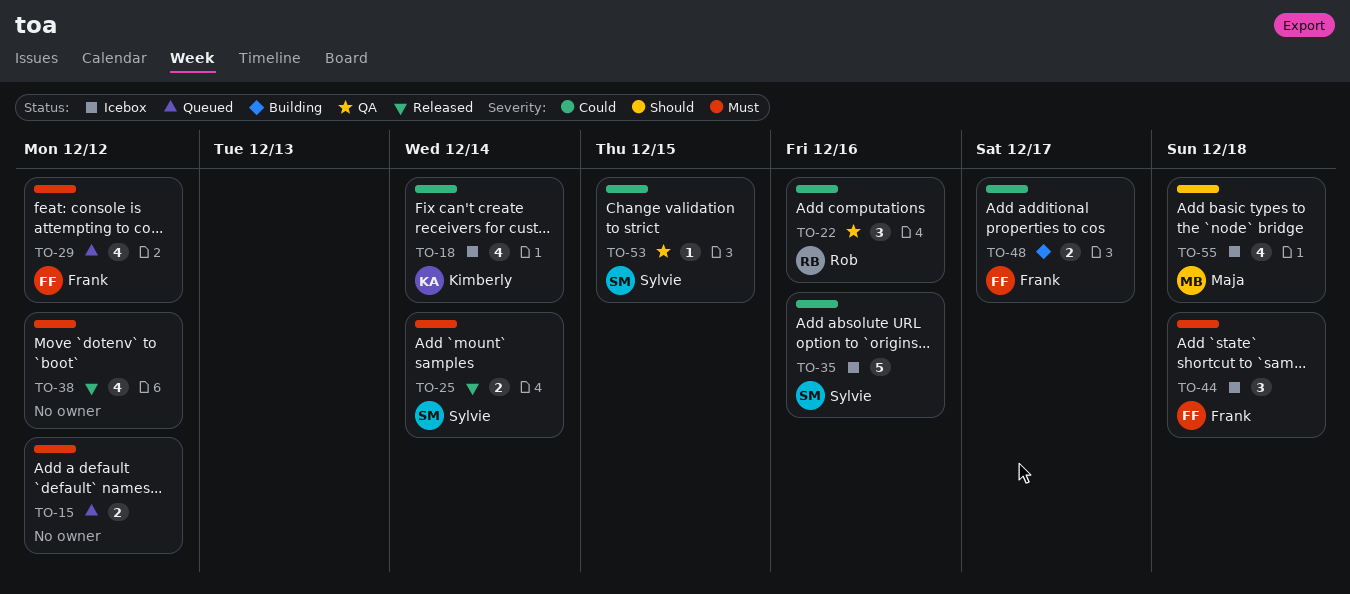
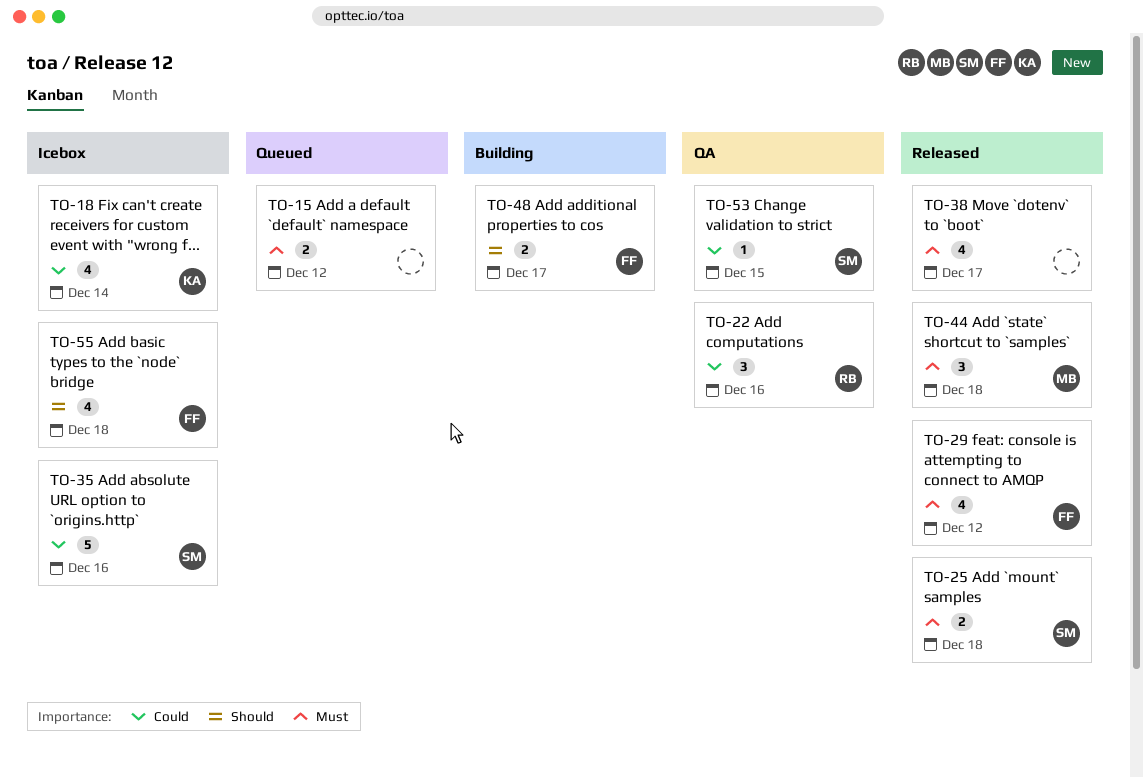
TO-25, due: Dec 14 -> Dec 18
TO-29, status: Queued -> Released
TO-38, due: Dec 12 -> Dec 17
TO-44, status: Icebox -> Released
TO-44, owner: Frank -> Maja
TO-48, priority: Could -> Should
TO-55, owner: Maja -> Frank

